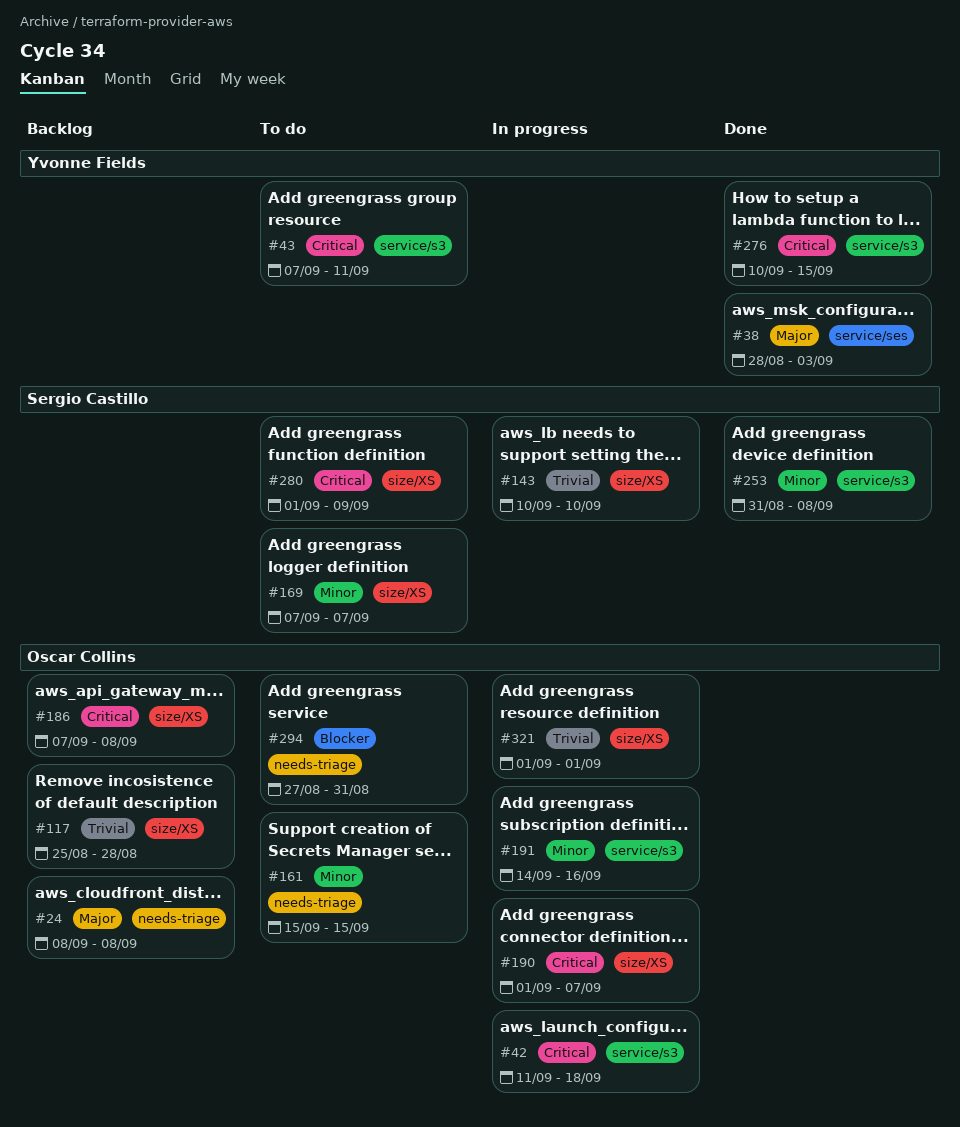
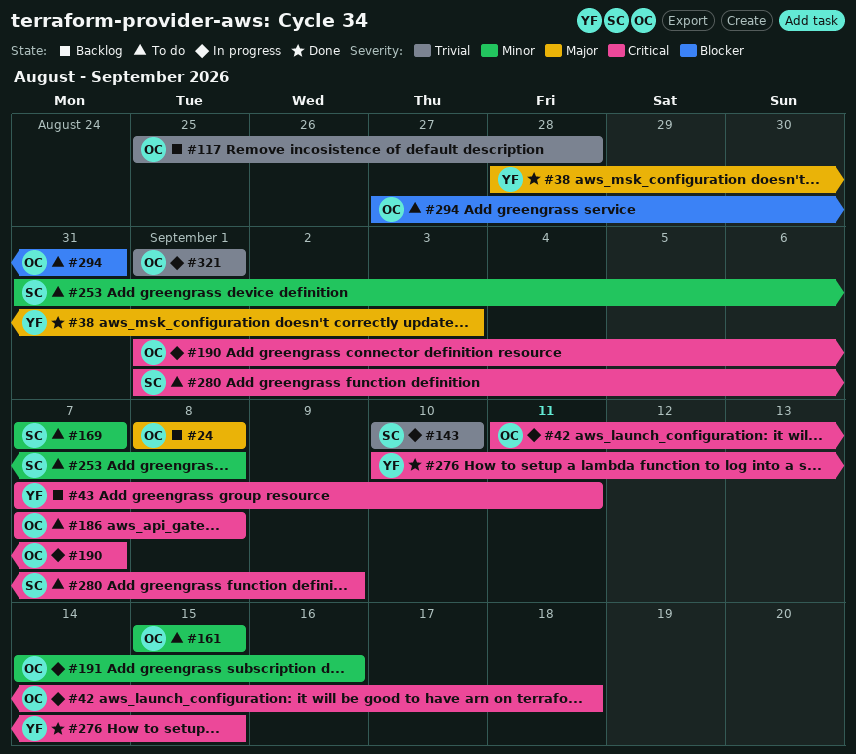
#43, status: To do -> Backlog
#186, status: Backlog -> To do
#253, status: Done -> To do

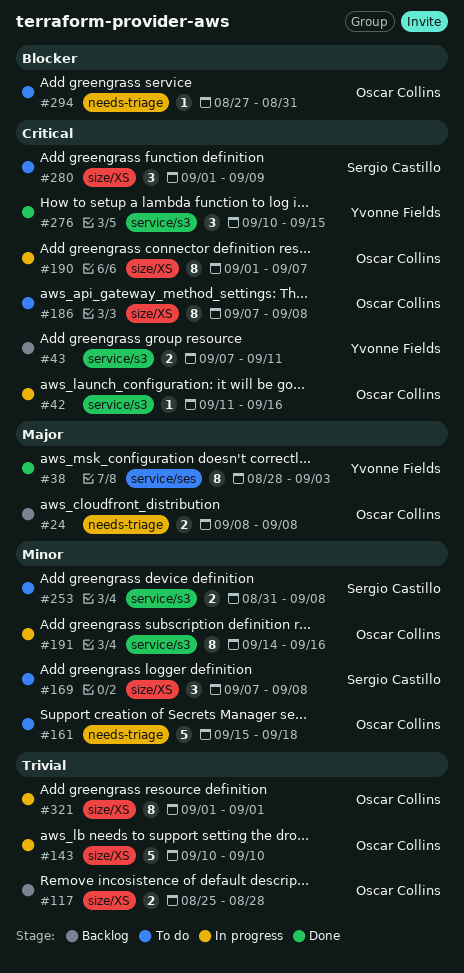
#42, due: Sep 18 -> Sep 16
#143, owner: Sergio Castillo -> Oscar Collins
#161, due: Sep 15 -> Sep 18
#169, due: Sep 7 -> Sep 8

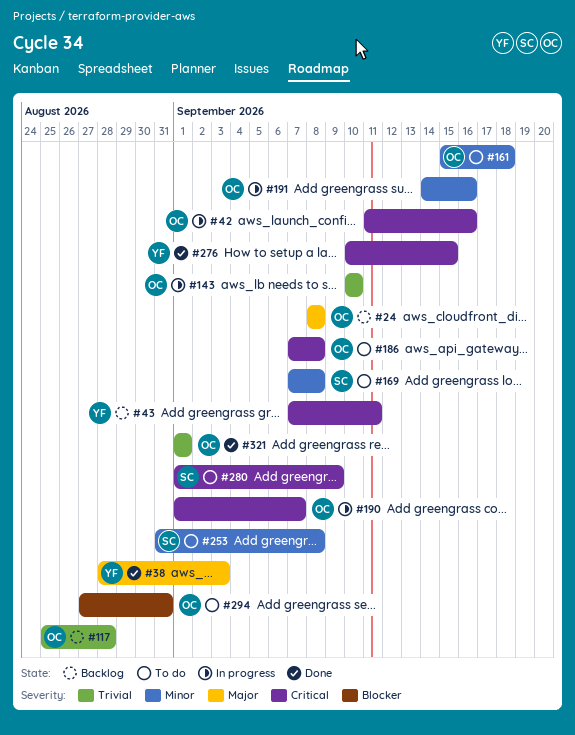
#321, status: In progress -> Done

